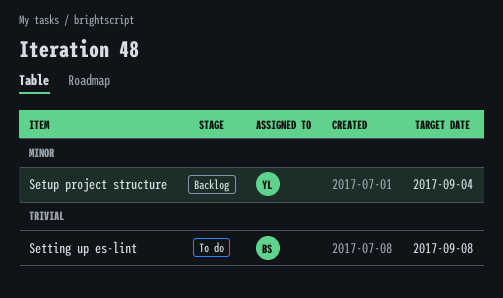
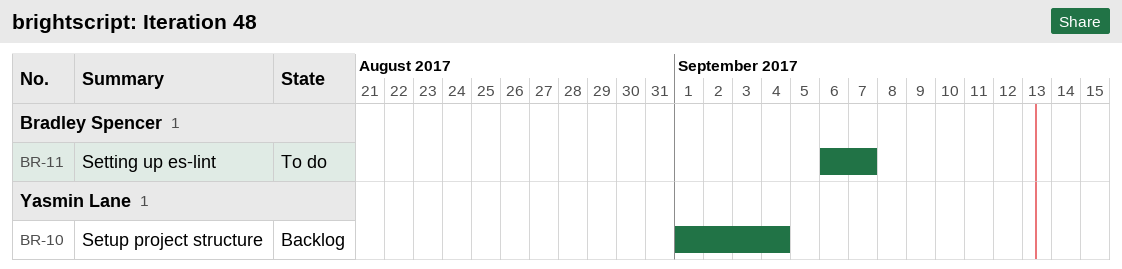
Setting up es-lint, due: Sep 8 -> Sep 7

